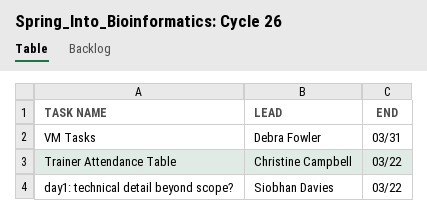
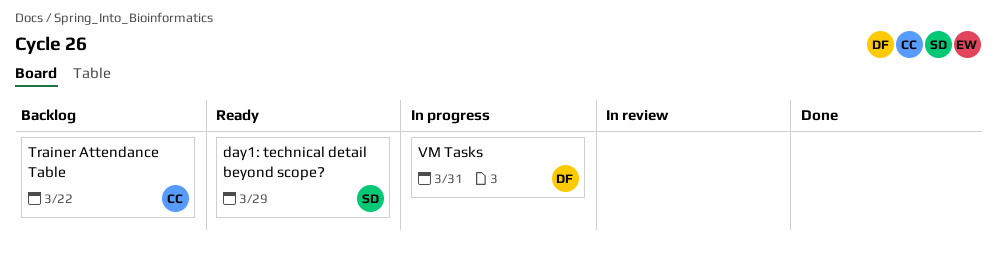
day1: technical detail beyond scope?, due: Mar 22 -> Mar 29

